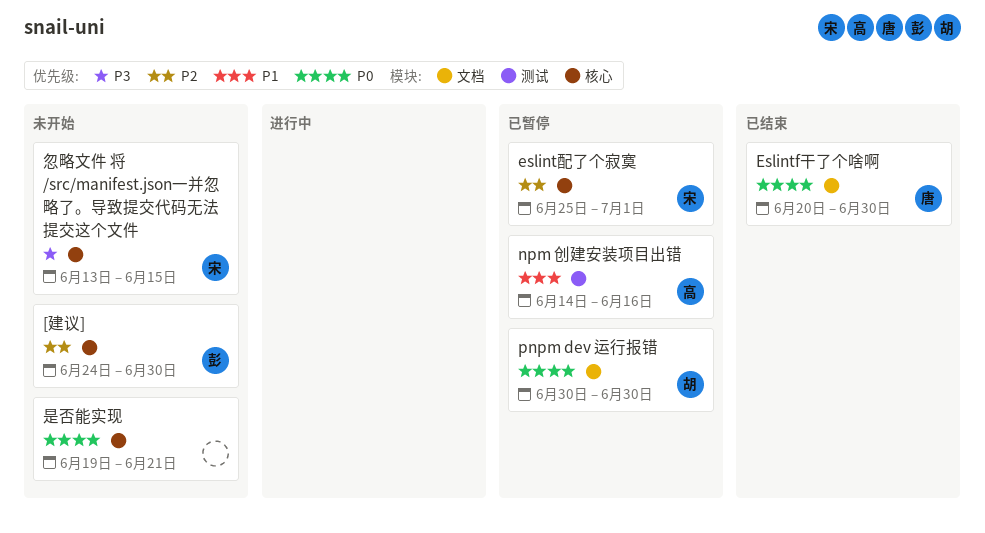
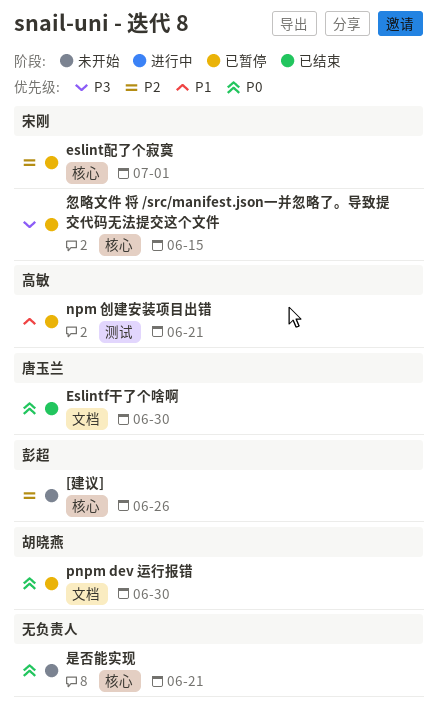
[建议], due: Jun 30 -> Jun 26
npm 创建安装项目出错, due: Jun 16 -> Jun 21
忽略文件 将 /src/manifest.json一并忽略了。导致提交代码无法提交这个文件, status: 未开始 -> 已暂停

